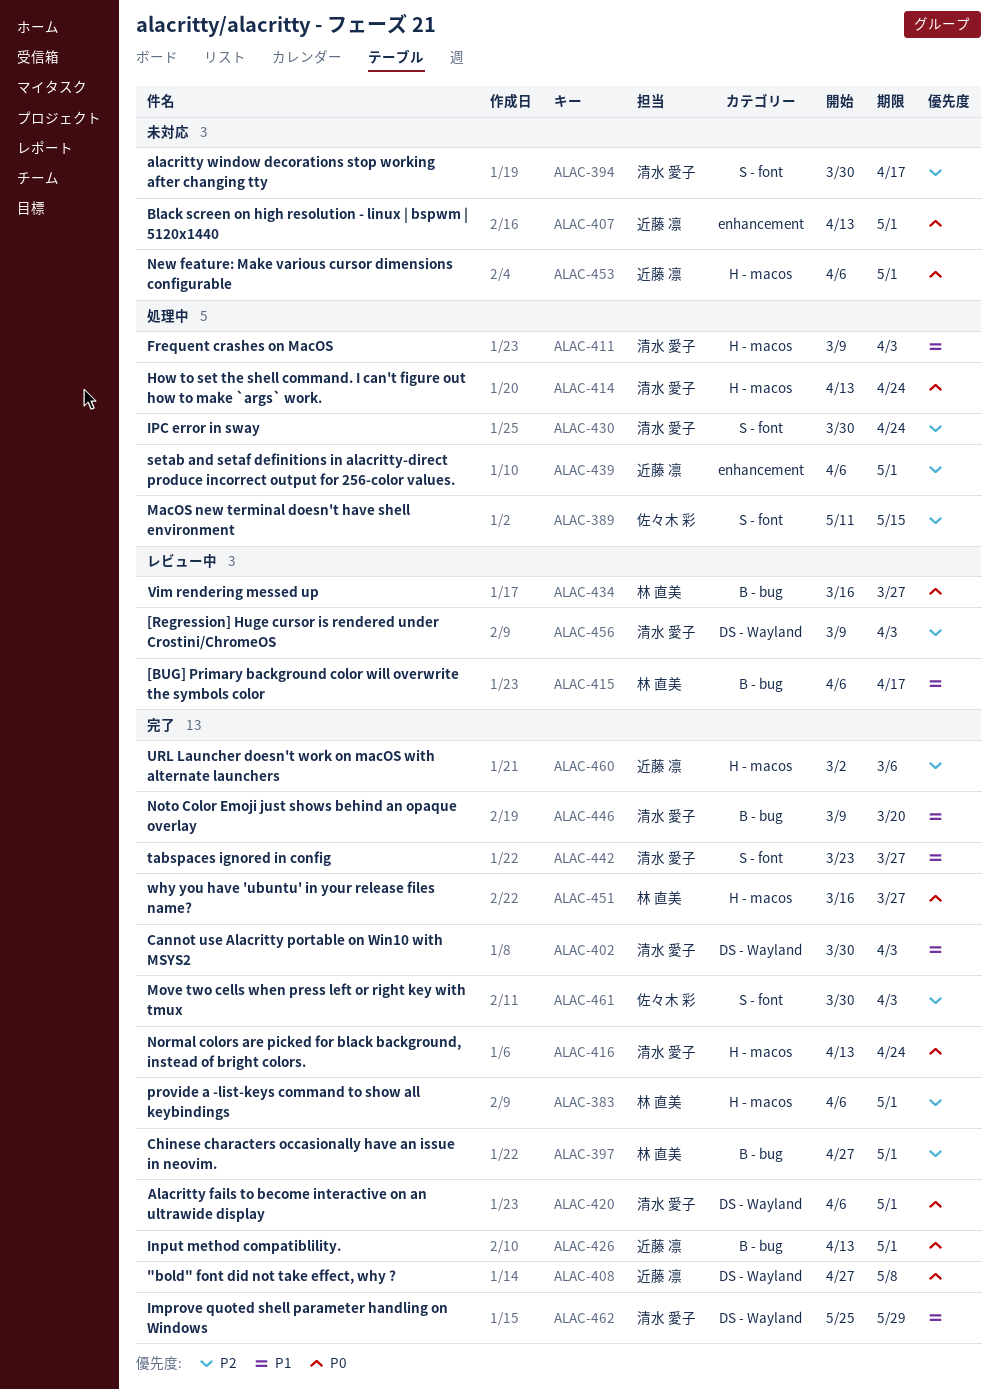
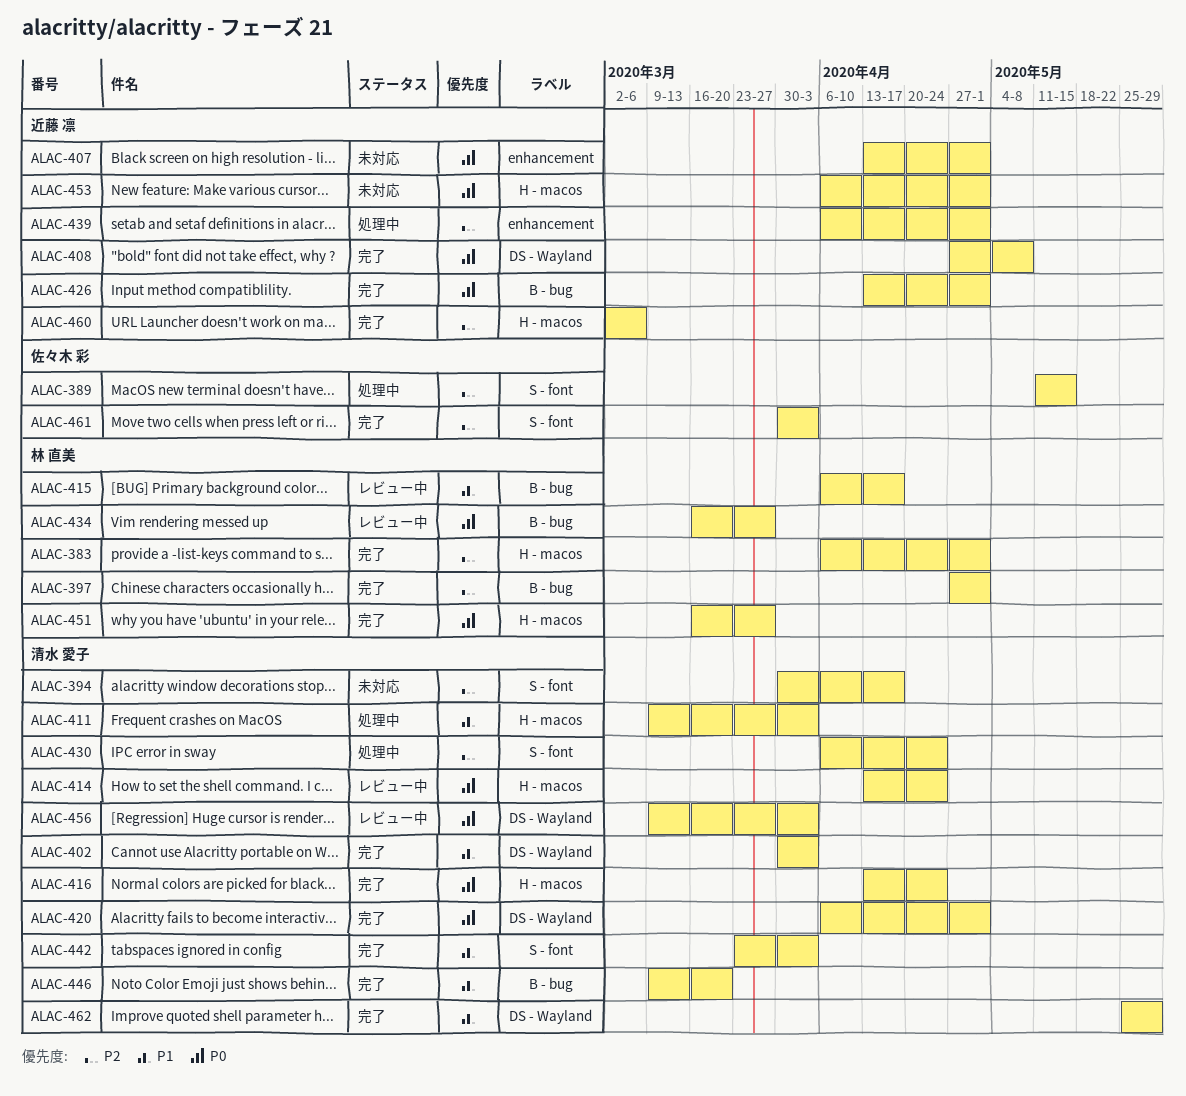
ALAC-414, status: 処理中 -> レビュー中
ALAC-430, start: Mar 30 -> Apr 6
ALAC-442, due: Mar 27 -> Apr 3
ALAC-456, priority: P2 -> P0

